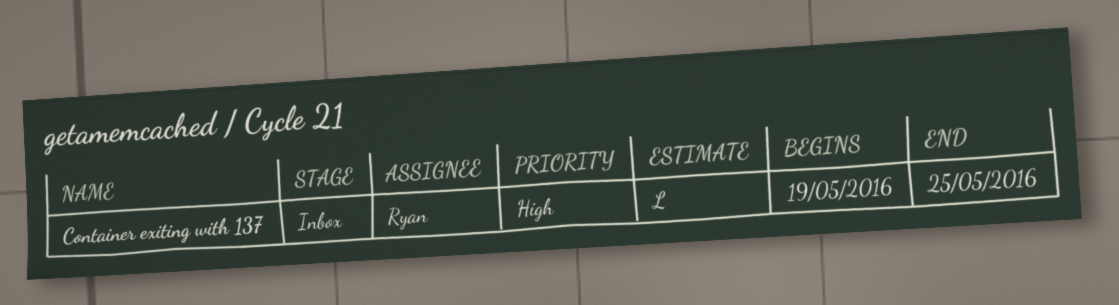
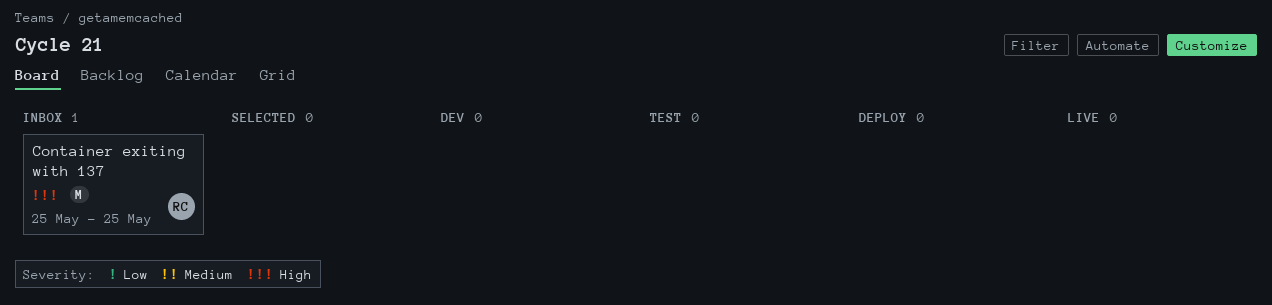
Container exiting with 137, estimate: L -> M
Container exiting with 137, start: May 19 -> May 25

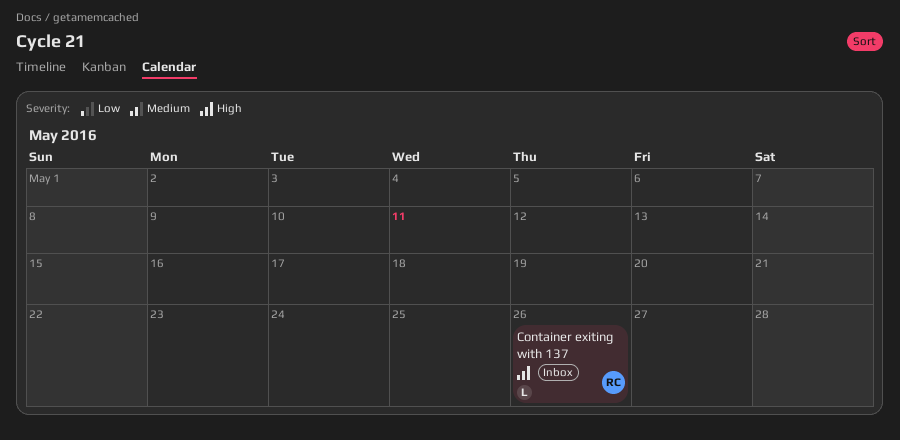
Container exiting with 137, estimate: M -> L
Container exiting with 137, due: May 25 -> May 26

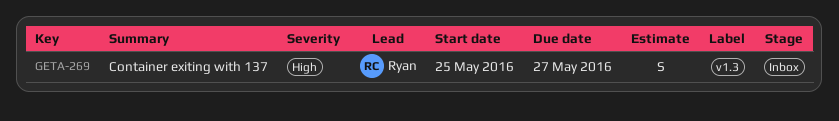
Container exiting with 137, estimate: L -> S
Container exiting with 137, due: May 26 -> May 27

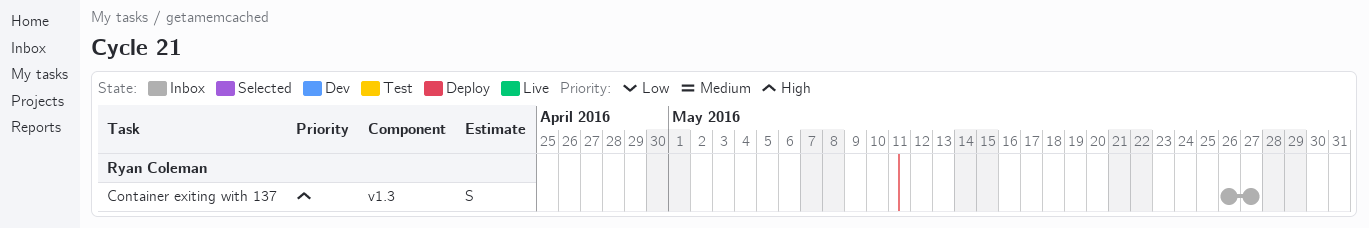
Container exiting with 137, start: May 25 -> May 26

